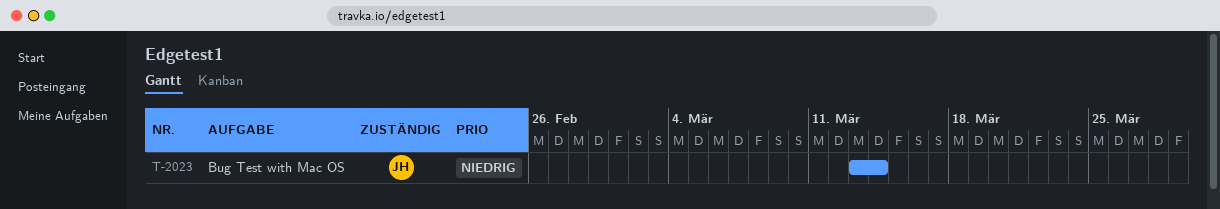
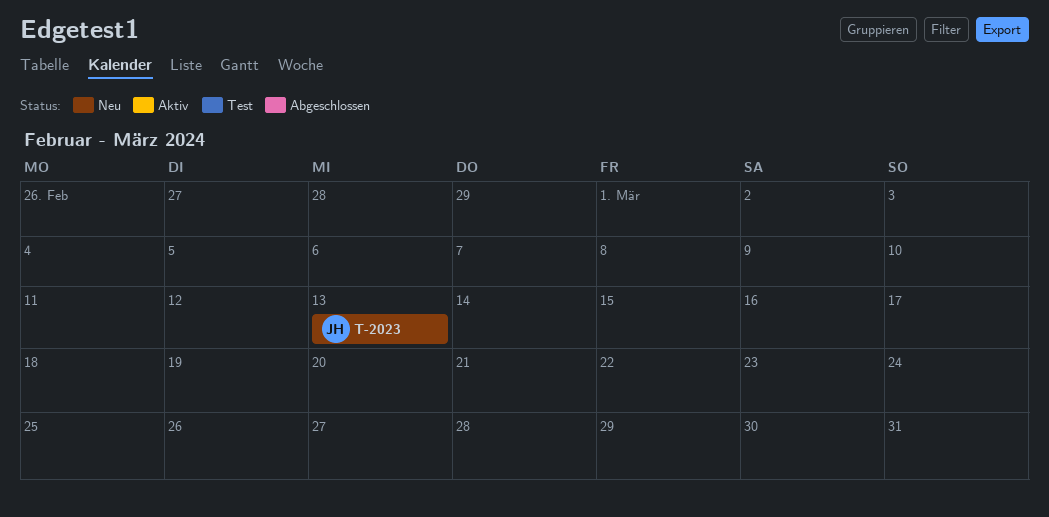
T-2023, due: Mar 14 -> Mar 13

